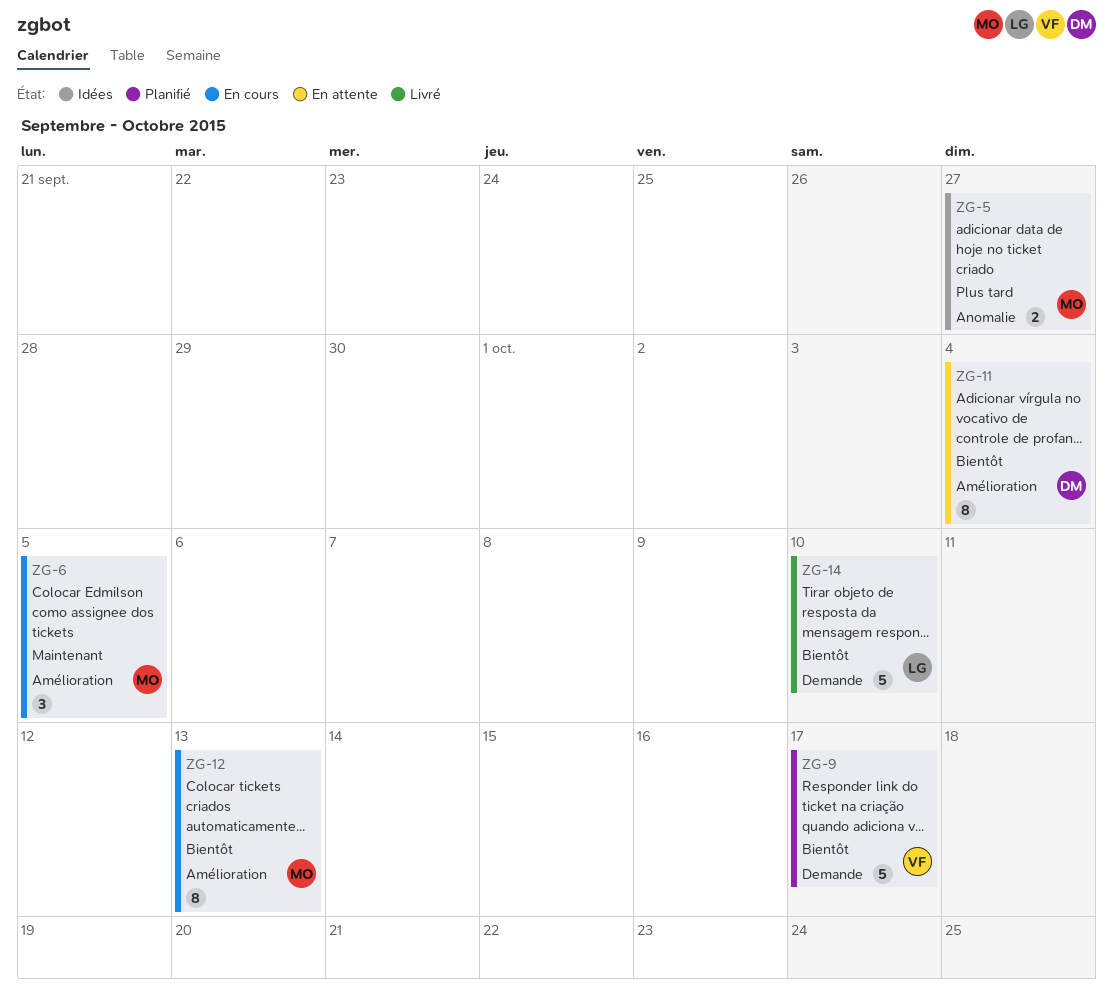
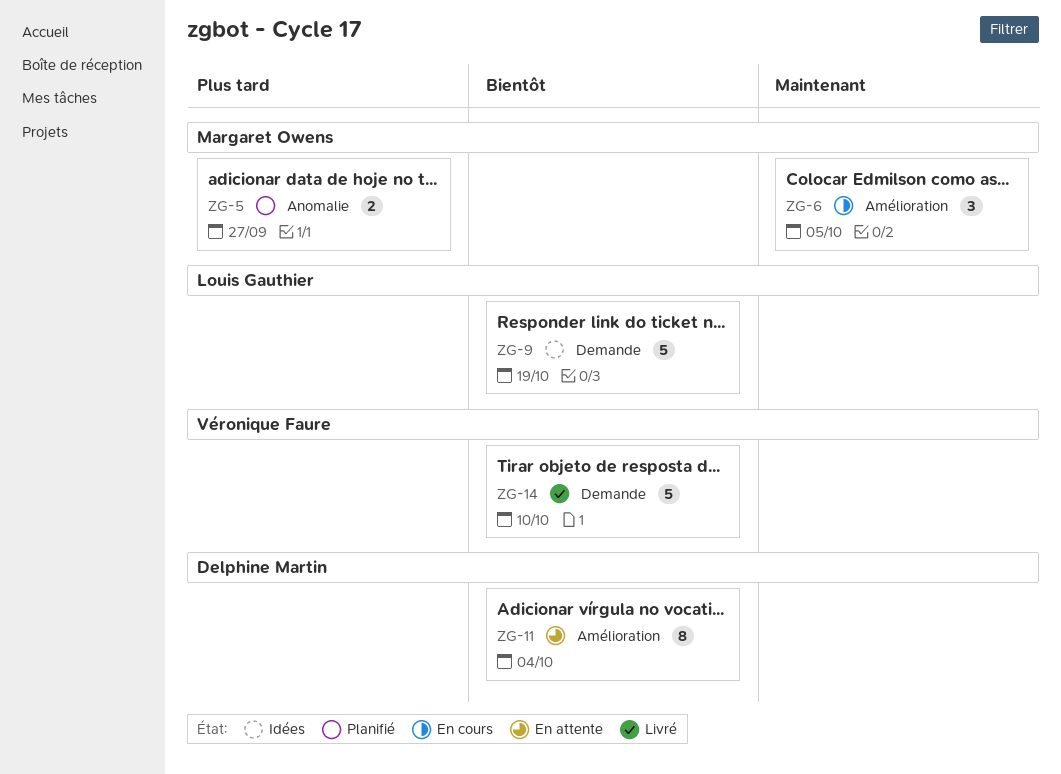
ZG-5, status: Idées -> Planifié
ZG-9, status: Planifié -> Idées
ZG-9, owner: Véronique Faure -> Louis Gauthier
ZG-9, due: Oct 17 -> Oct 19
ZG-12: present -> none
ZG-14, owner: Louis Gauthier -> Véronique Faure

